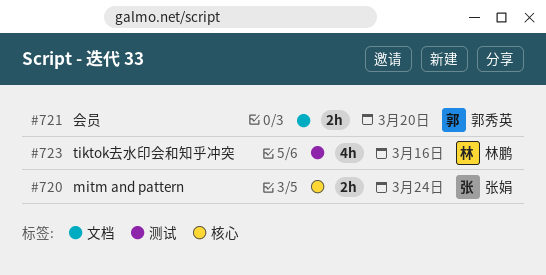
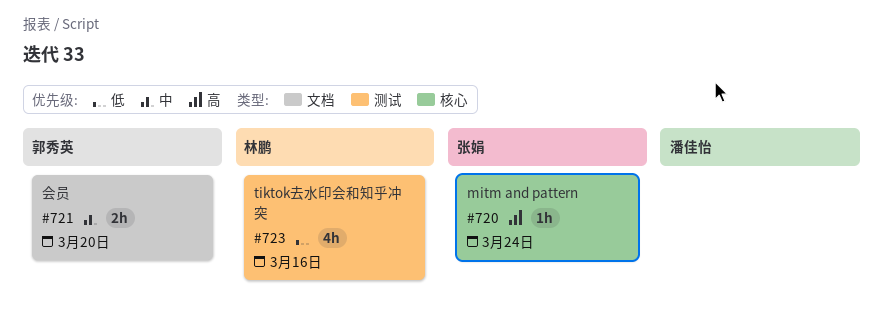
#720, estimate: 2h -> 1h

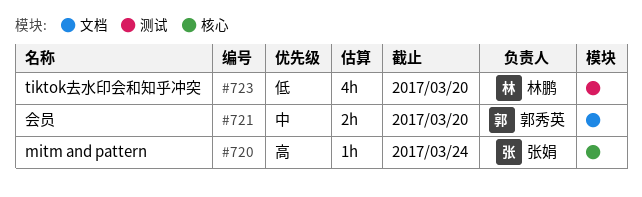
#723, due: Mar 16 -> Mar 20

